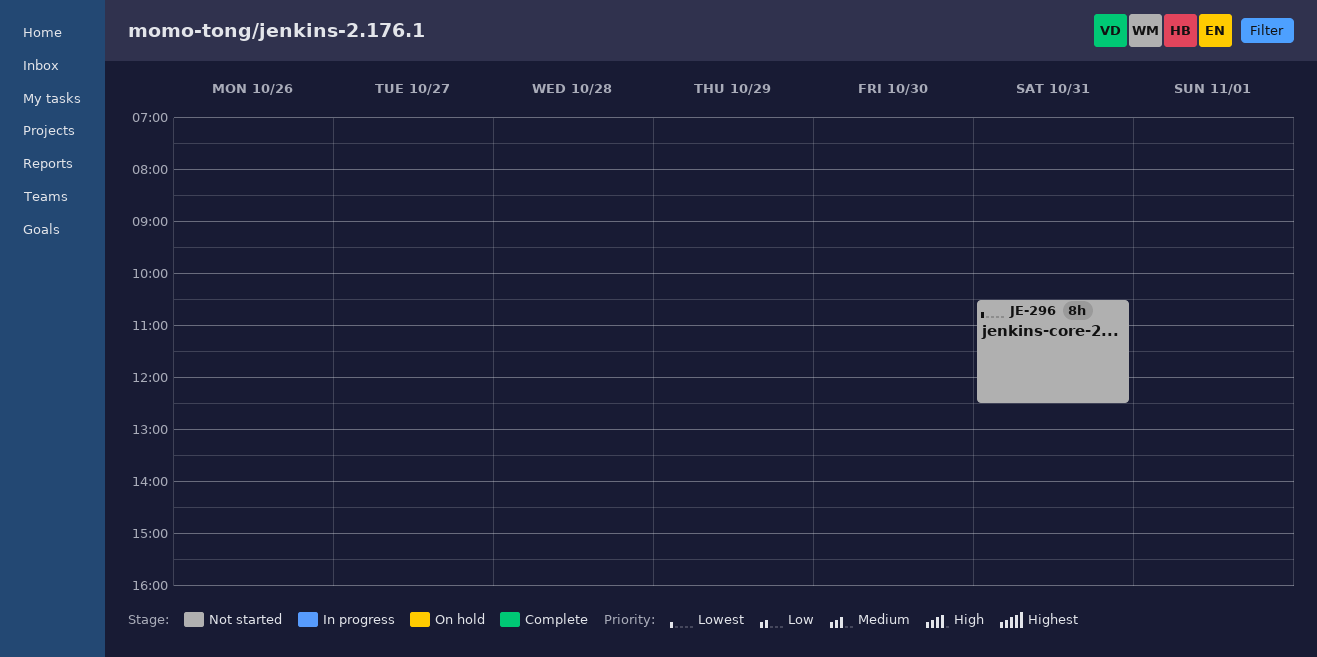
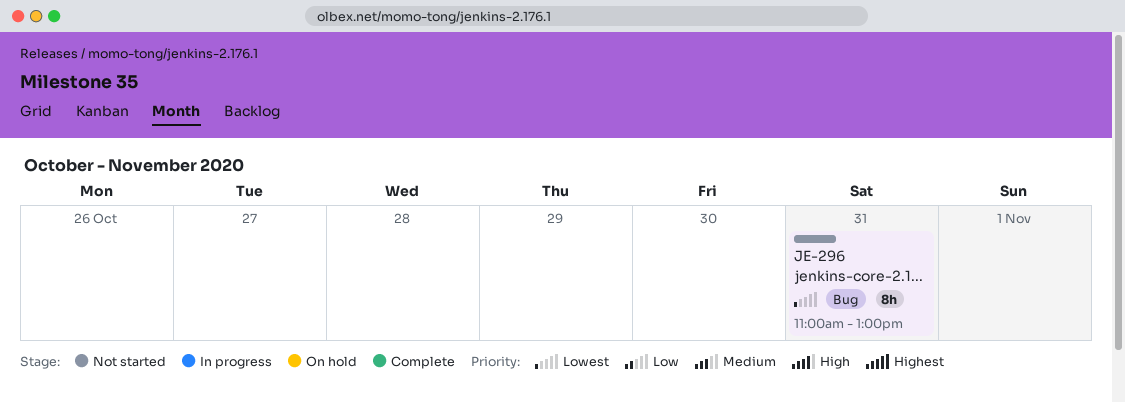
JE-296, begins: 10:30 -> 11:00
JE-296, ends: 12:30 -> 13:00

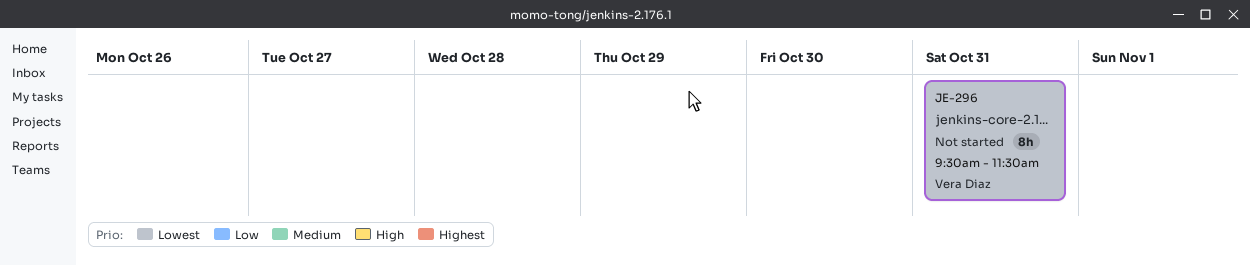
JE-296, begins: 11:00 -> 09:30
JE-296, ends: 13:00 -> 11:30

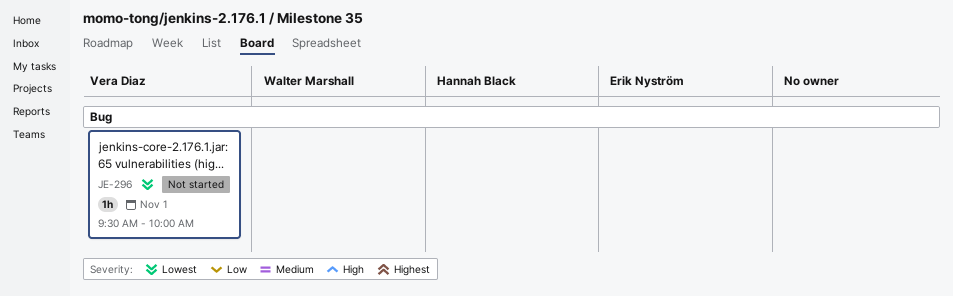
JE-296, estimate: 8h -> 1h
JE-296, day: Oct 31 -> Nov 1
JE-296, ends: 11:30 -> 10:00

